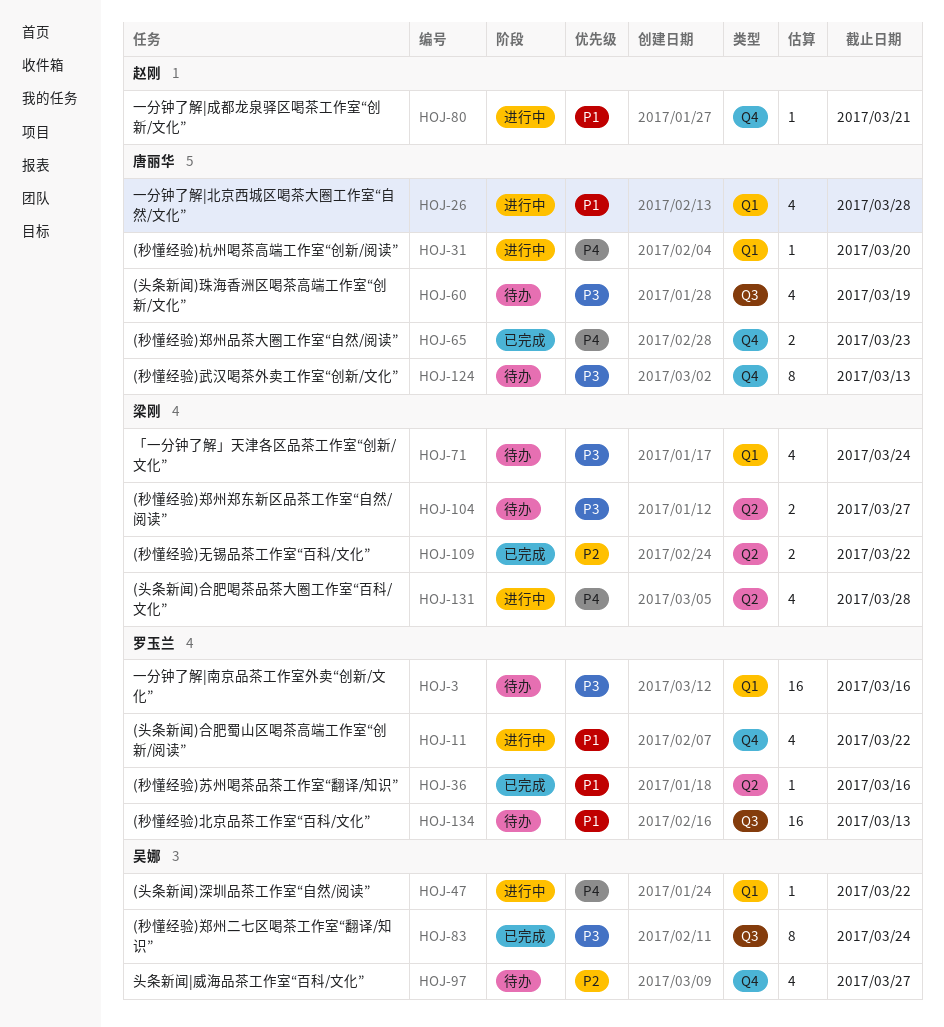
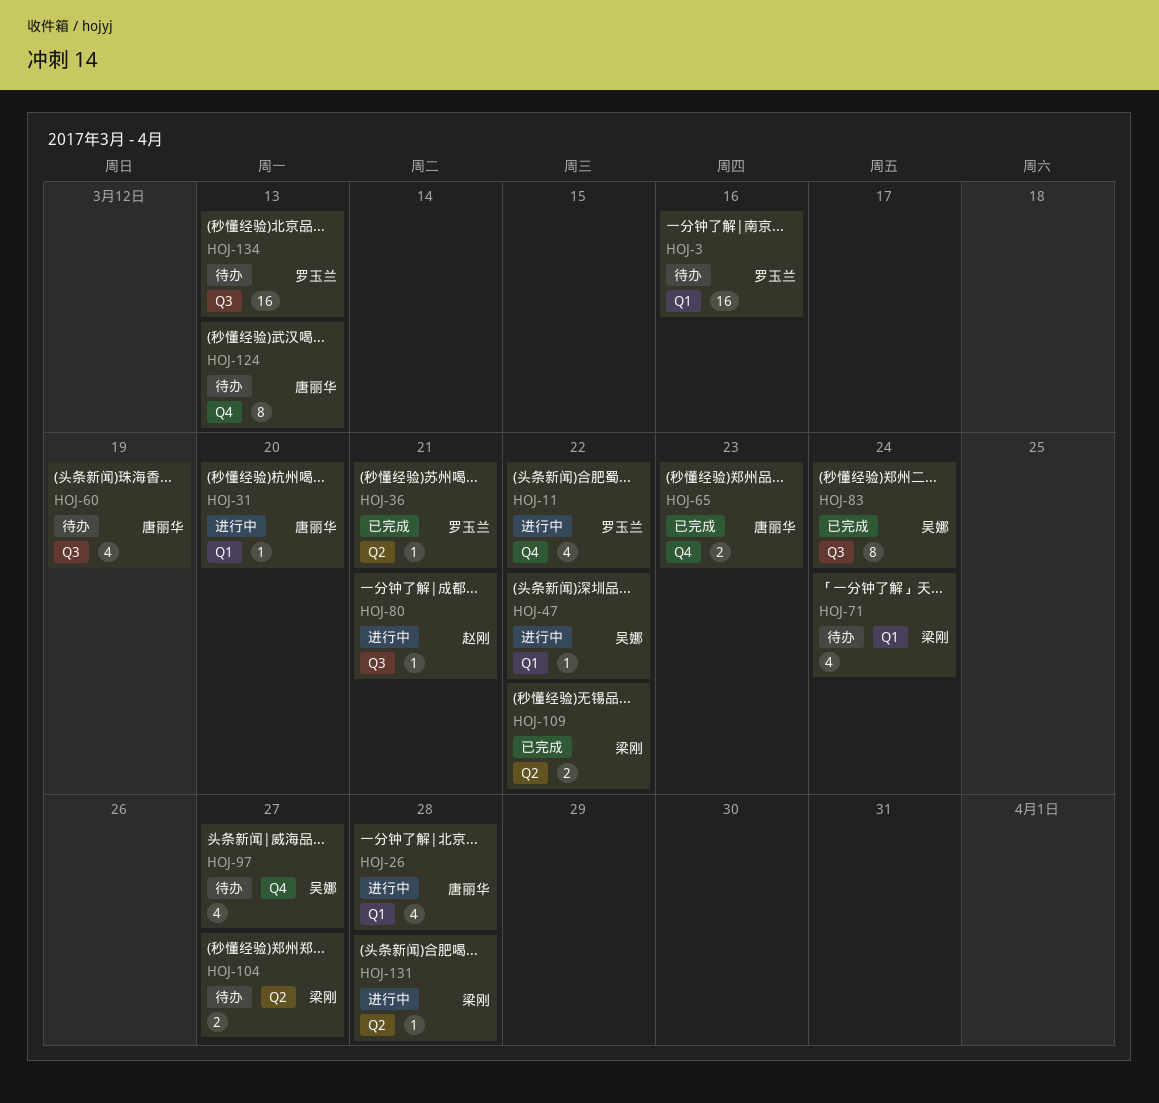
HOJ-36, due: Mar 16 -> Mar 21
HOJ-80, label: Q4 -> Q3
HOJ-131, estimate: 4 -> 1

